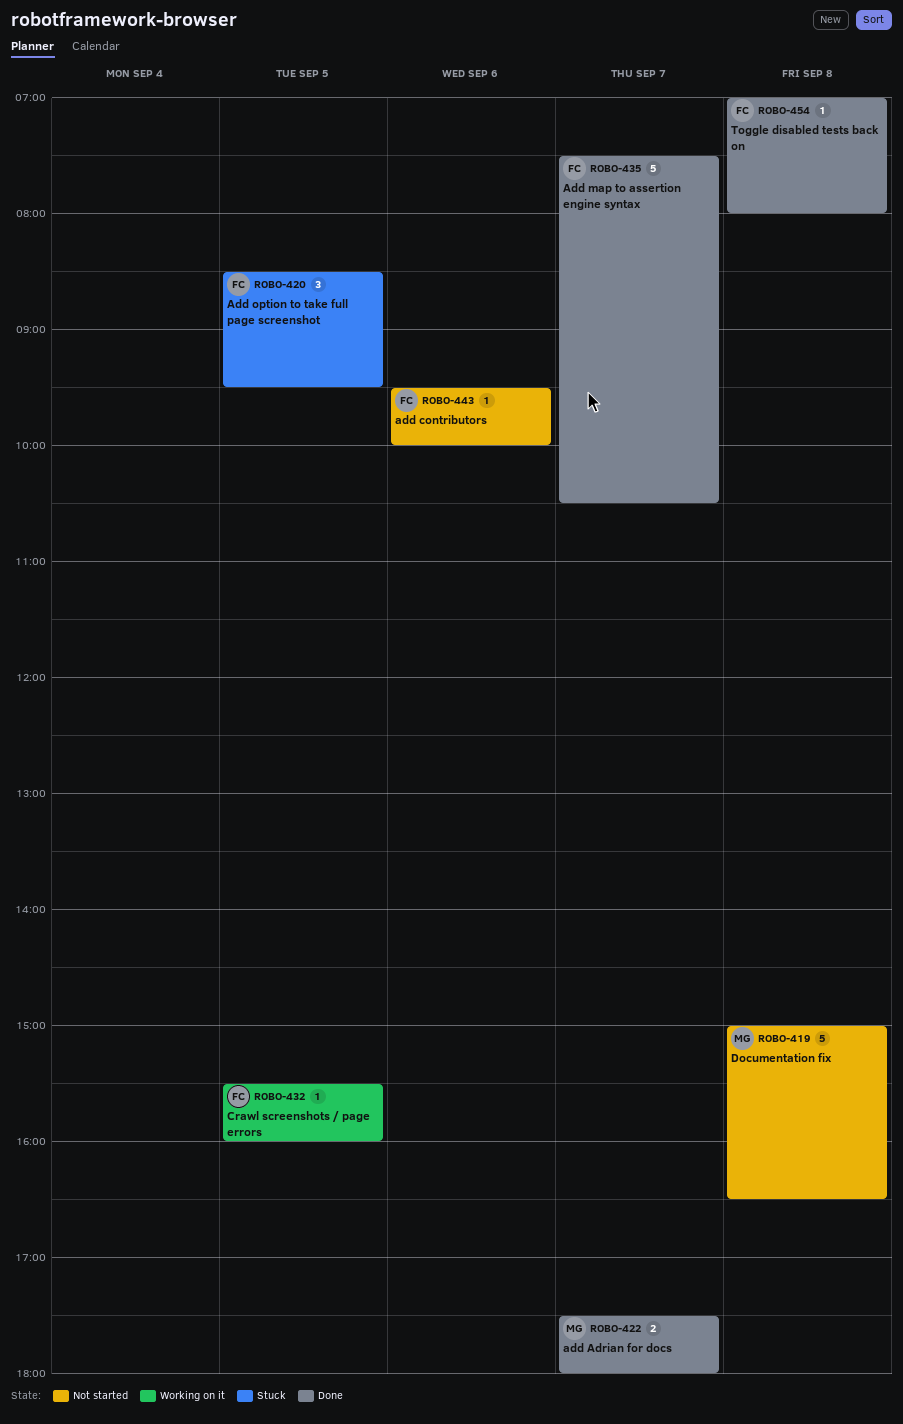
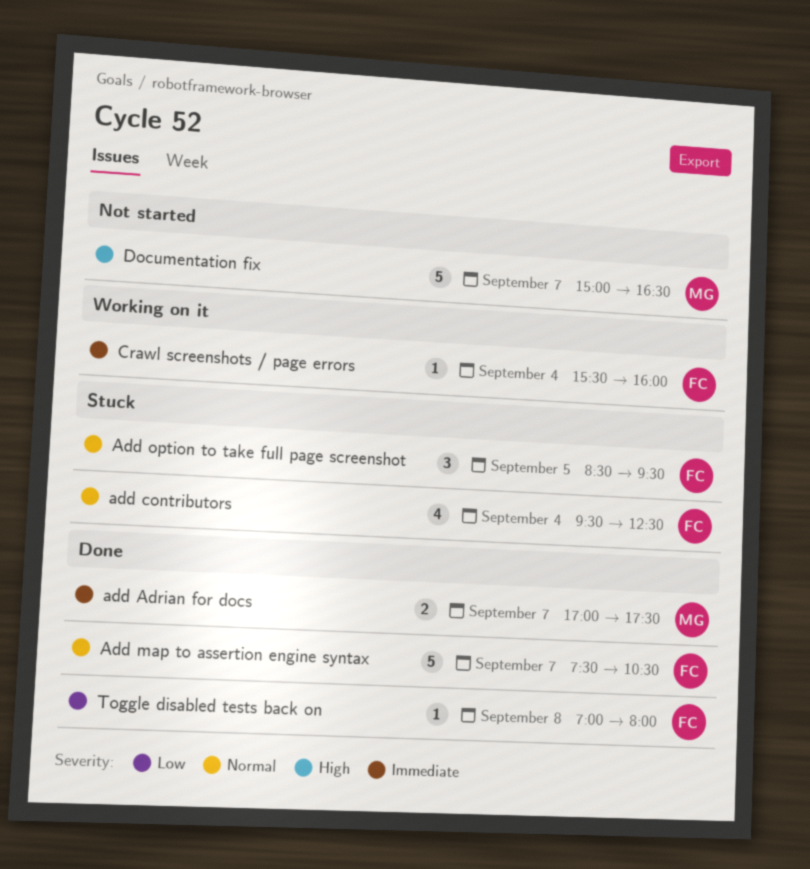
add Adrian for docs, begins: 17:30 -> 17:00
add Adrian for docs, ends: 18:00 -> 17:30
add contributors, status: Not started -> Stuck
add contributors, estimate: 1 -> 4
add contributors, day: Sep 6 -> Sep 4
add contributors, ends: 10:00 -> 12:30
Crawl screenshots / page errors, day: Sep 5 -> Sep 4
Documentation fix, day: Sep 8 -> Sep 7

